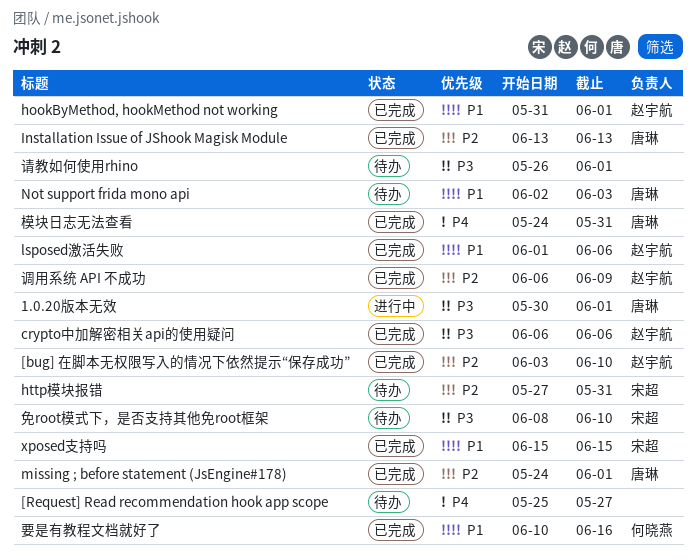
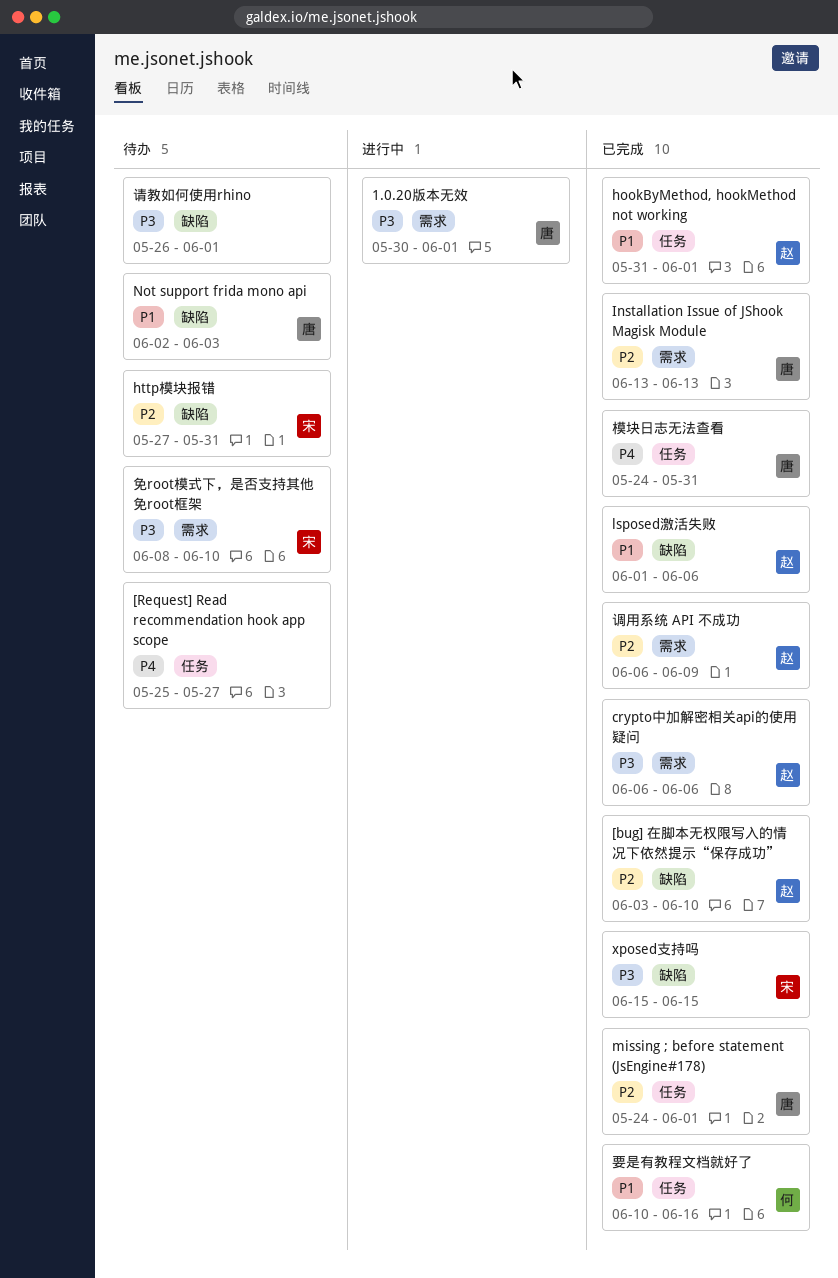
xposed支持吗, priority: P1 -> P3

